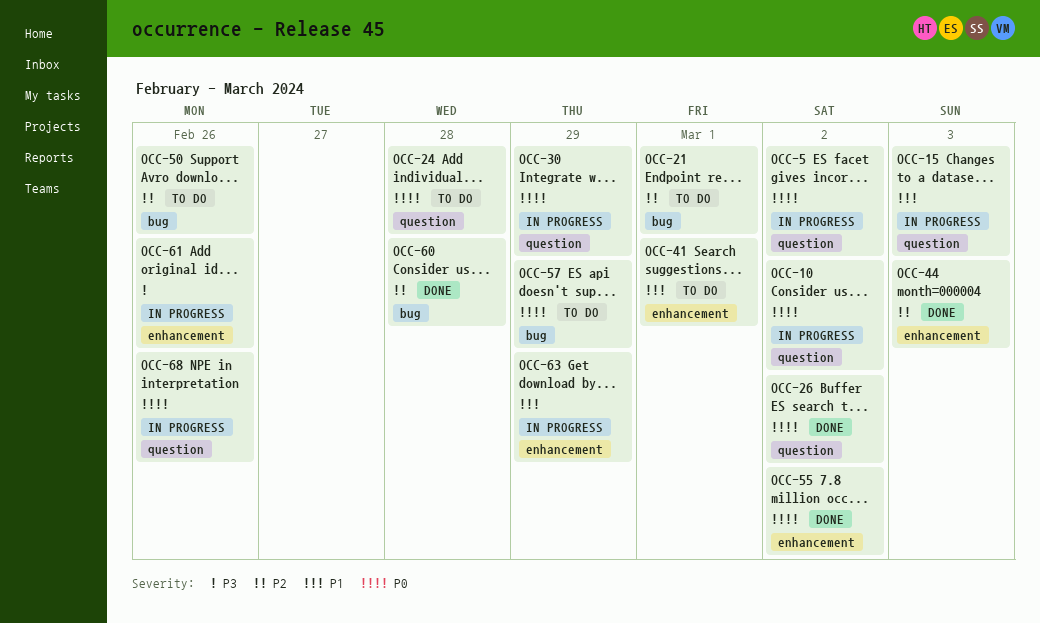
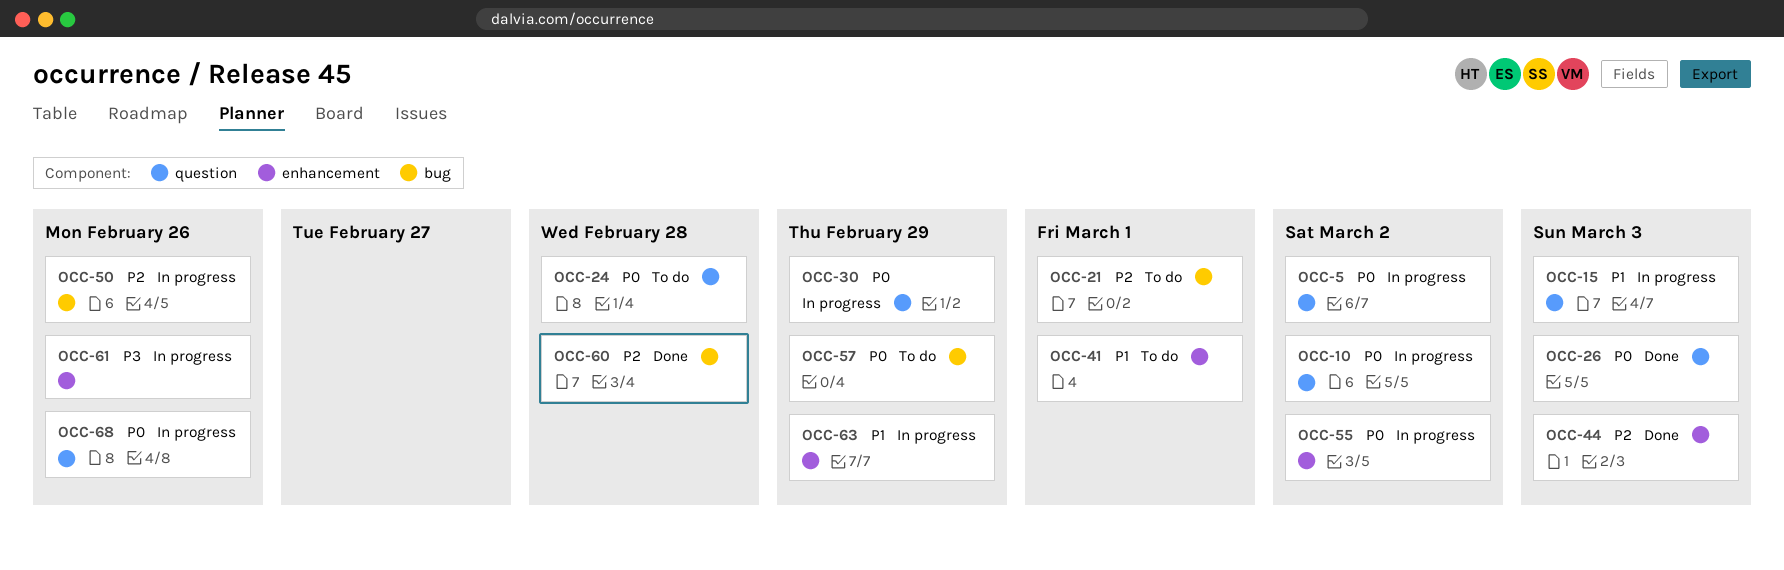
OCC-26, due: Mar 2 -> Mar 3
OCC-50, status: To do -> In progress
OCC-55, status: Done -> In progress

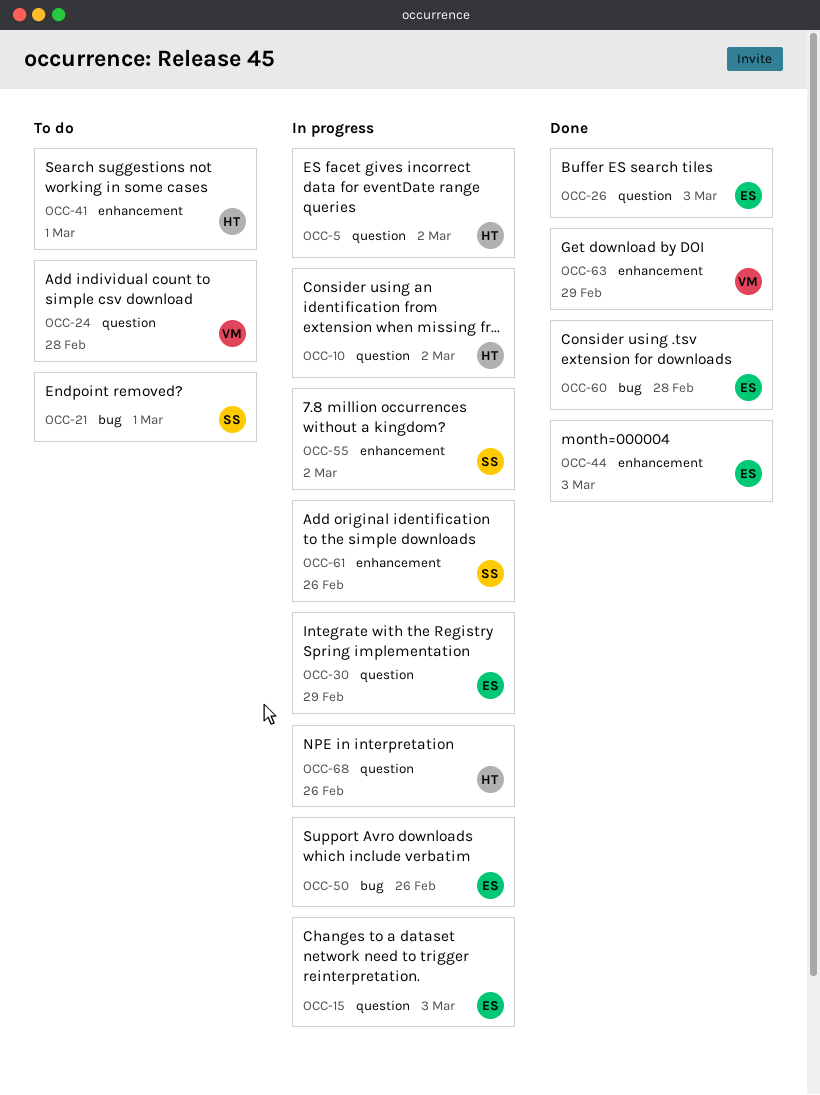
OCC-57: present -> none
OCC-63, status: In progress -> Done

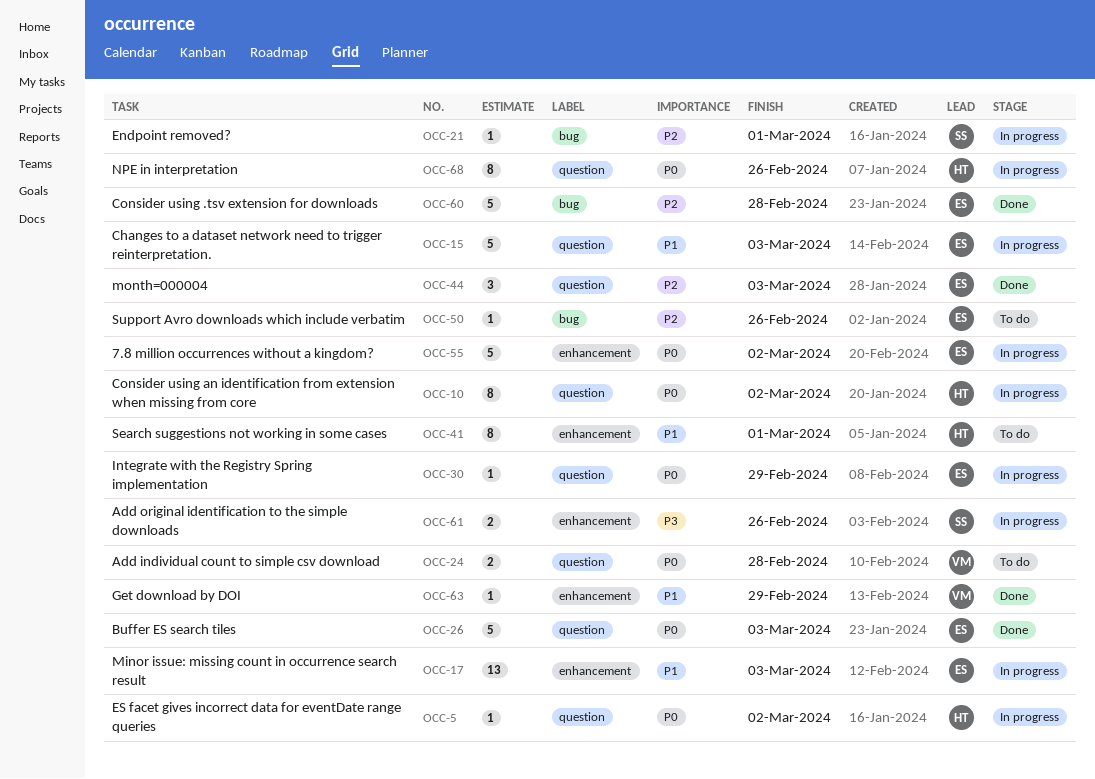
OCC-17: none -> present
OCC-21, status: To do -> In progress
OCC-44, label: enhancement -> question
OCC-50, status: In progress -> To do
OCC-55, owner: SS -> ES

